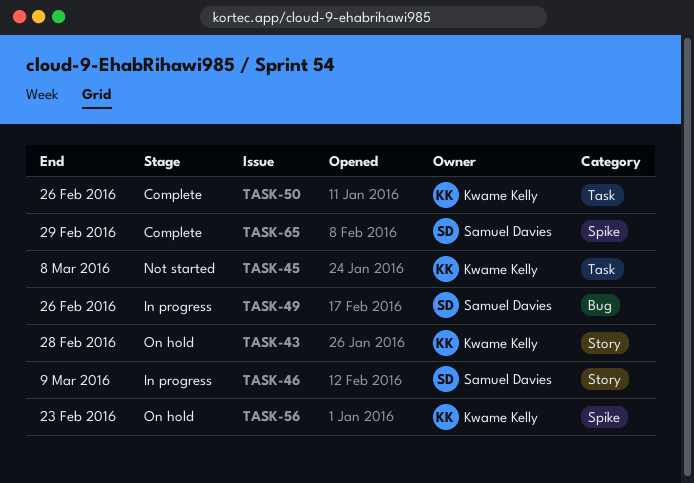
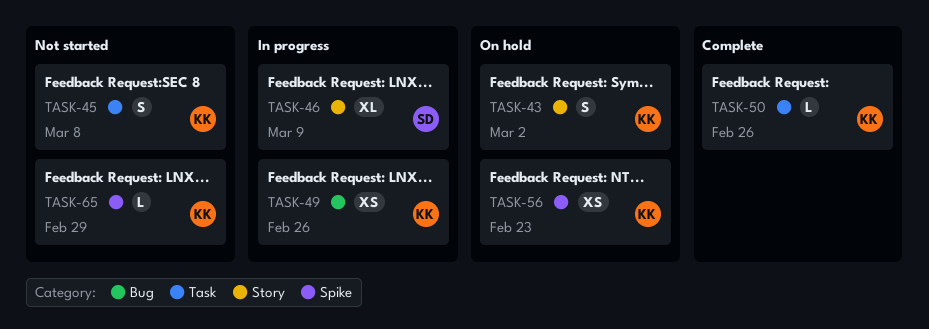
TASK-43, due: Feb 28 -> Mar 2
TASK-49, owner: Samuel Davies -> Kwame Kelly
TASK-65, status: Complete -> Not started
TASK-65, owner: Samuel Davies -> Kwame Kelly

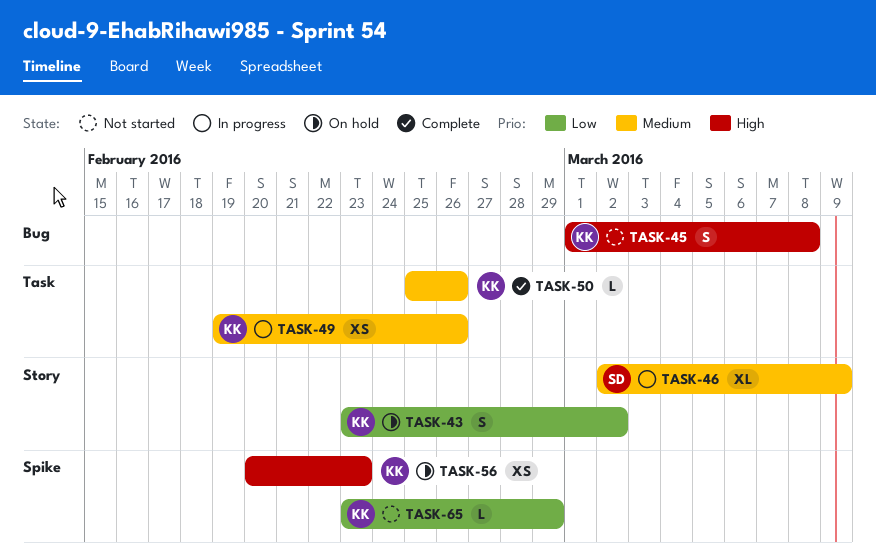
TASK-45, label: Task -> Bug
TASK-49, label: Bug -> Task

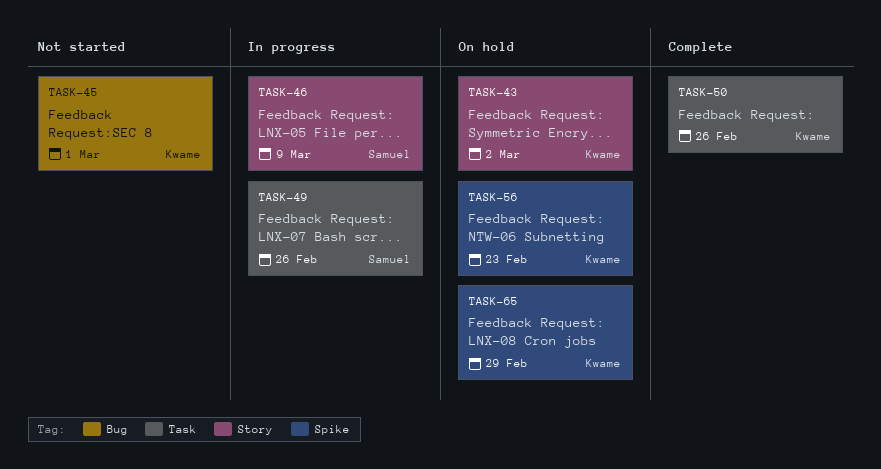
TASK-45, due: Mar 8 -> Mar 1
TASK-49, owner: Kwame -> Samuel
TASK-65, status: Not started -> On hold

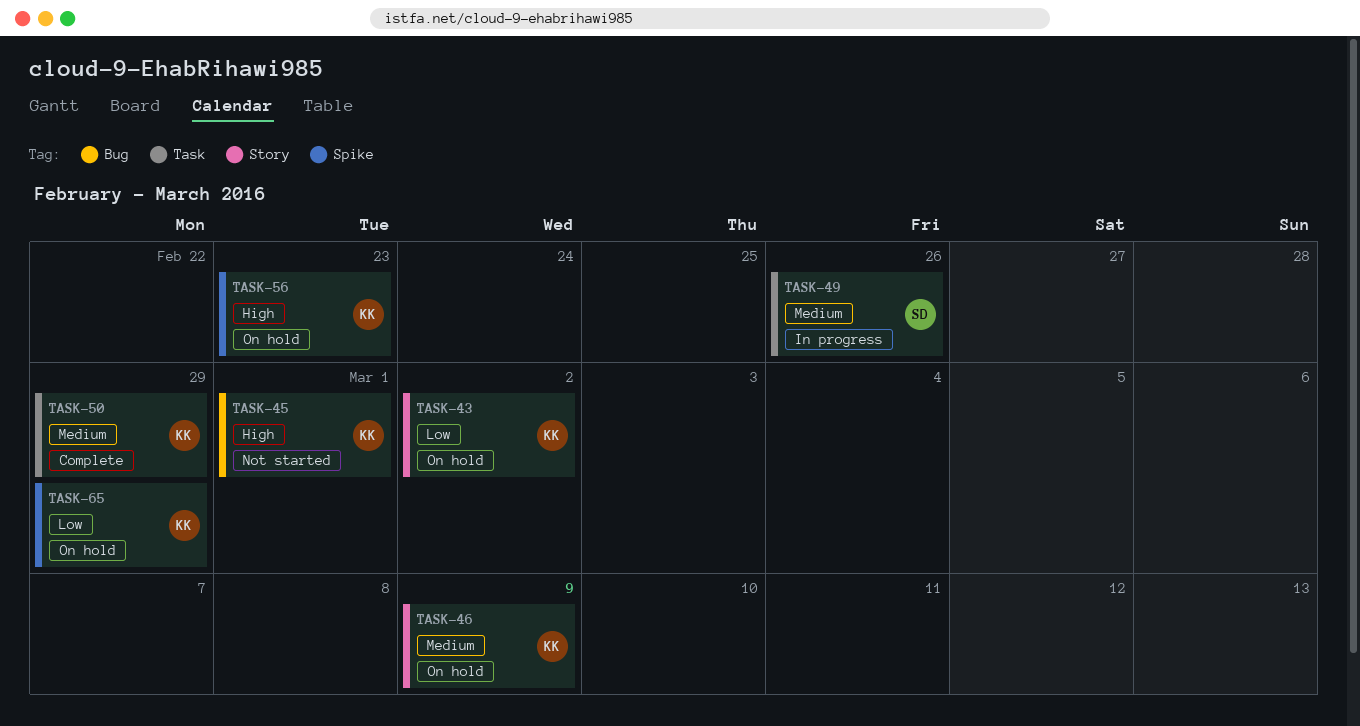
TASK-46, status: In progress -> On hold
TASK-46, owner: Samuel -> Kwame
TASK-50, due: Feb 26 -> Feb 29

